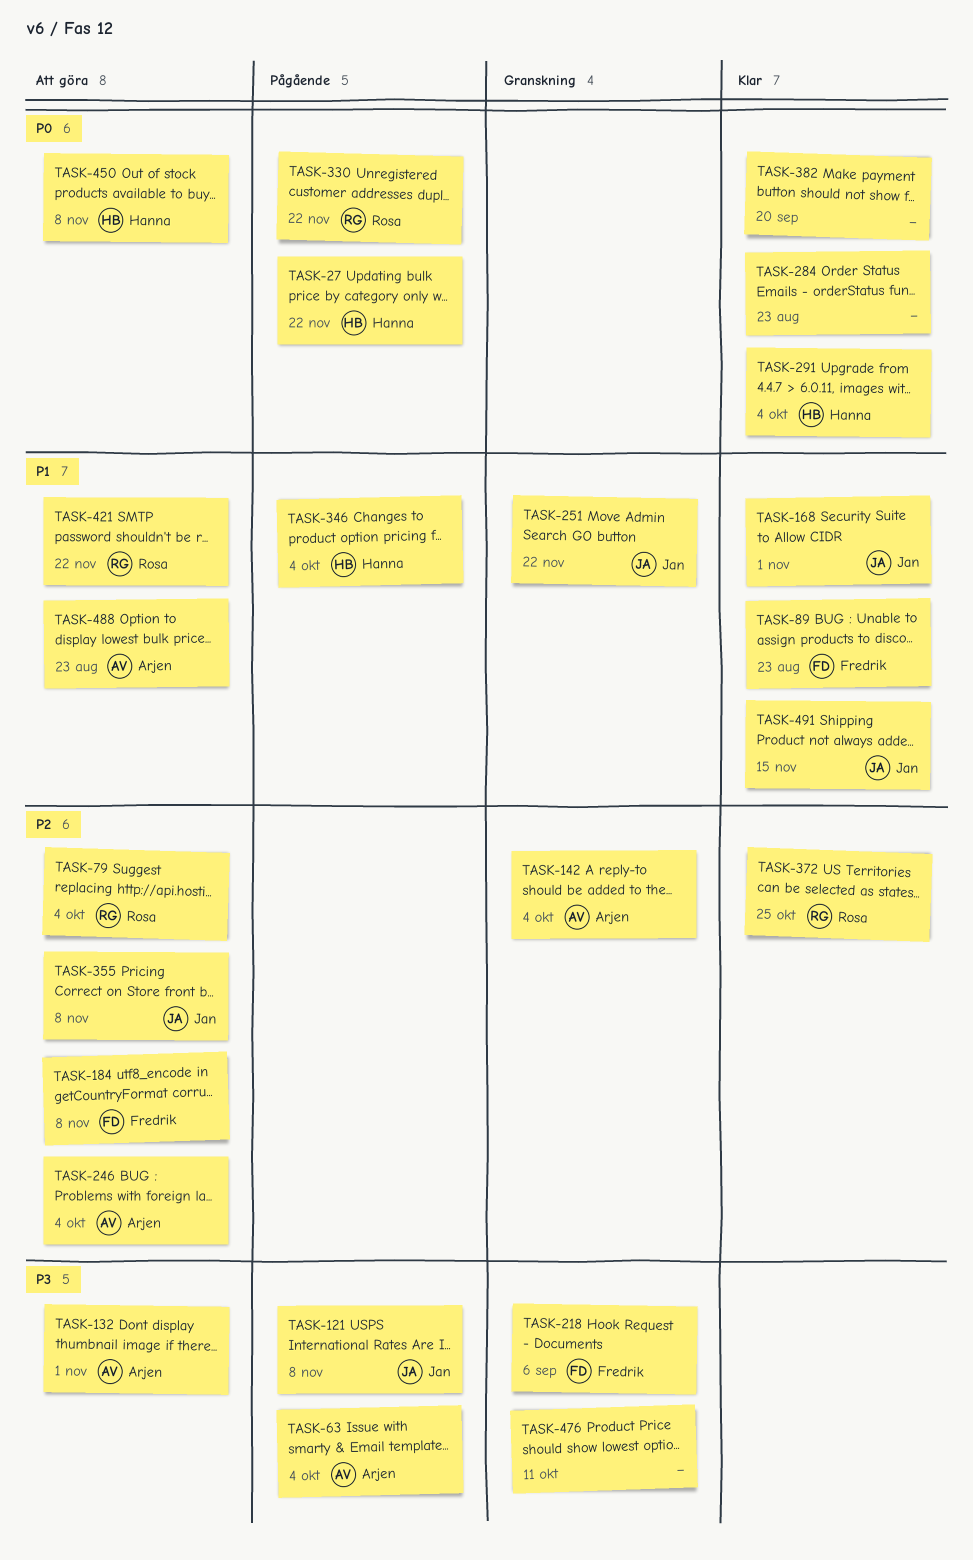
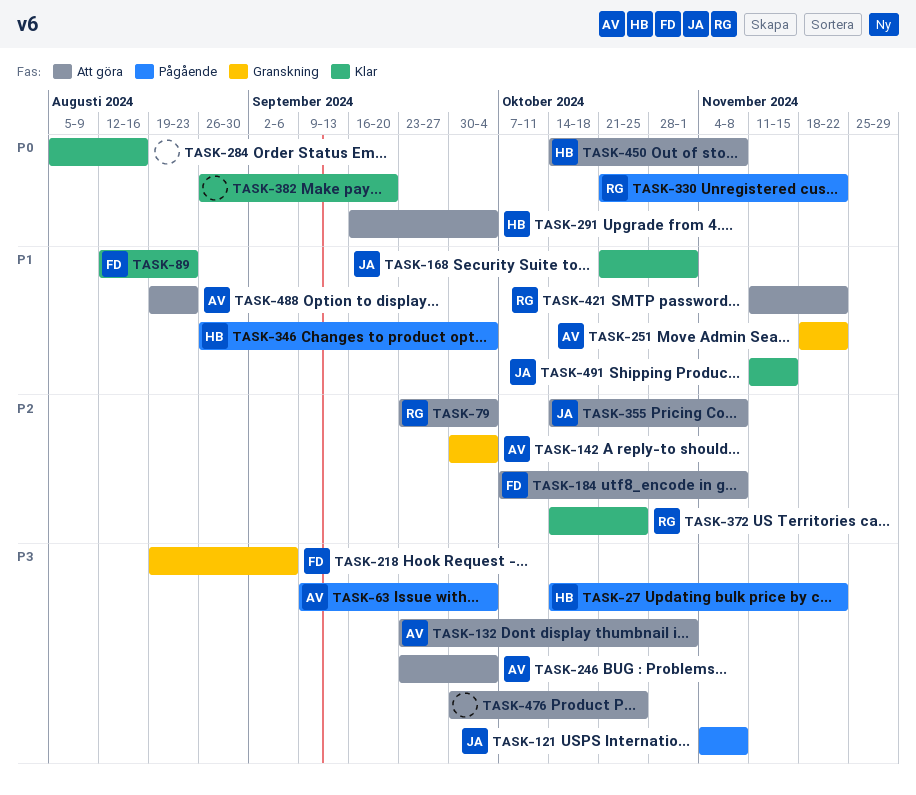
TASK-27, priority: P0 -> P3
TASK-246, priority: P2 -> P3
TASK-251, owner: Jan -> Arjen
TASK-284, due: Aug 23 -> Aug 16
TASK-291, status: Klar -> Att göra
TASK-476, status: Granskning -> Att göra
TASK-476, due: Oct 11 -> Oct 25

